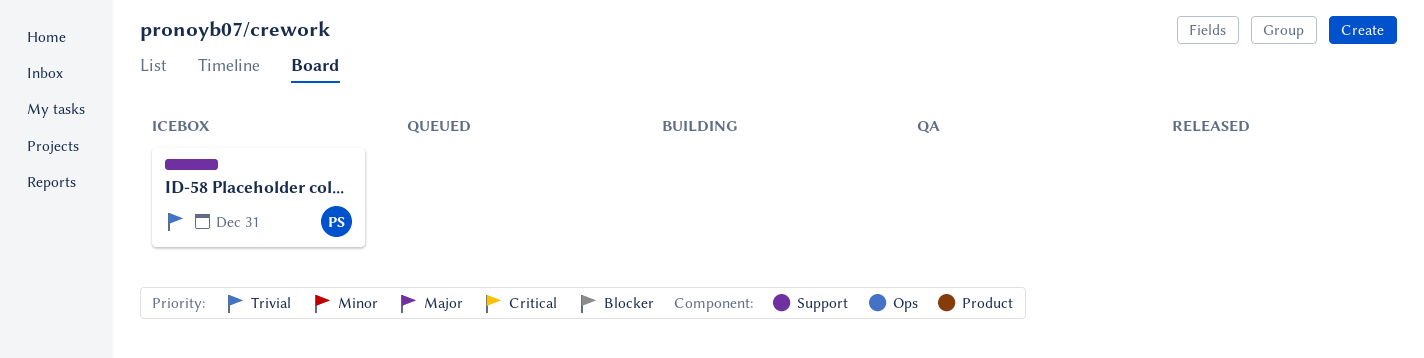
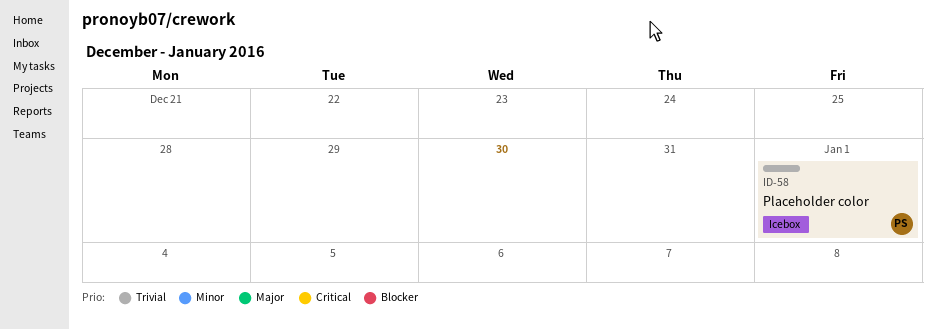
ID-58, due: Dec 31 -> Jan 1

